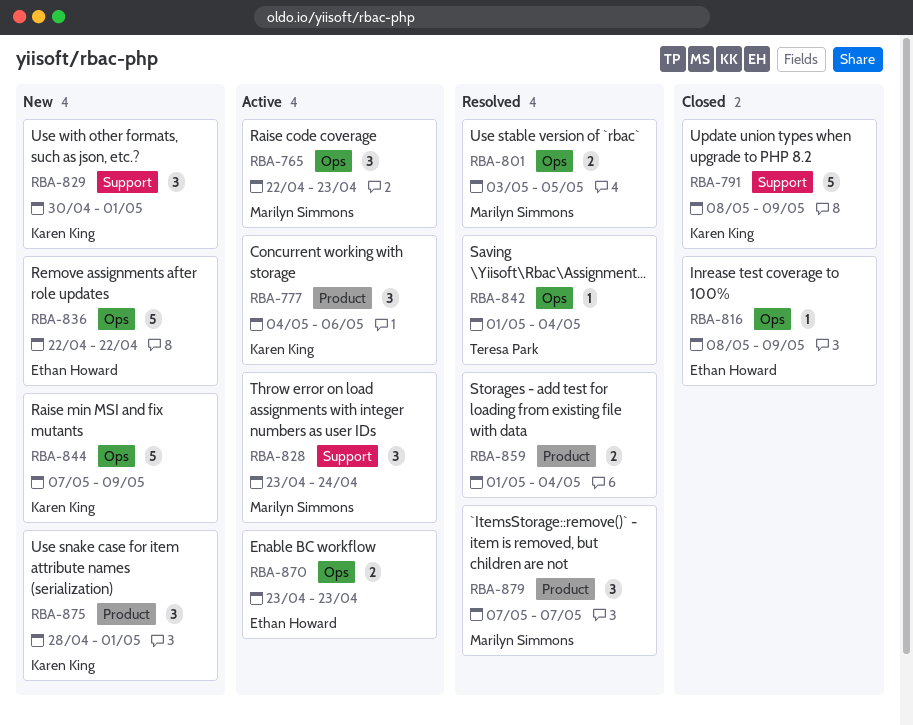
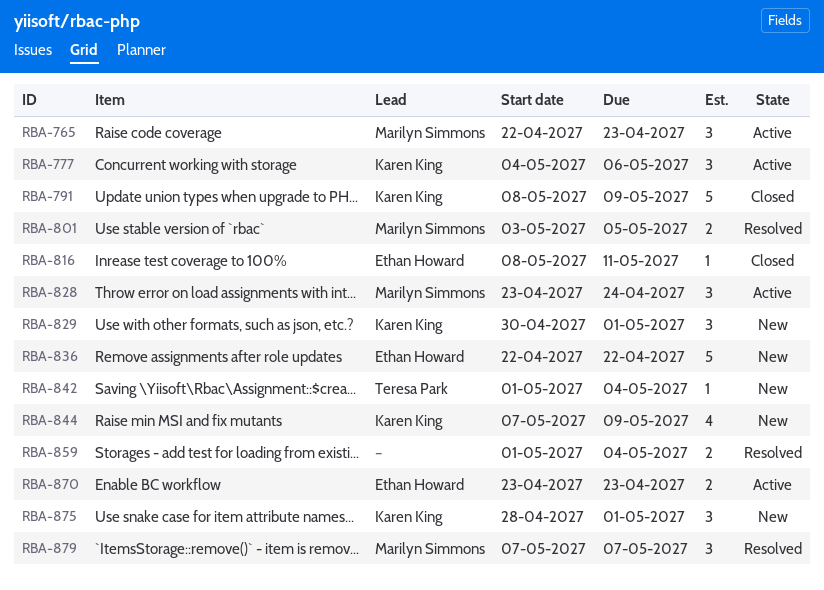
RBA-816, due: May 9 -> May 11
RBA-842, status: Resolved -> New
RBA-844, estimate: 5 -> 4

